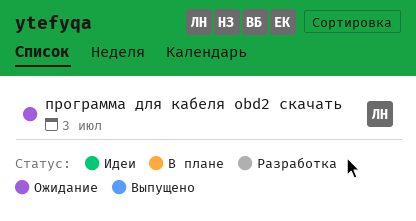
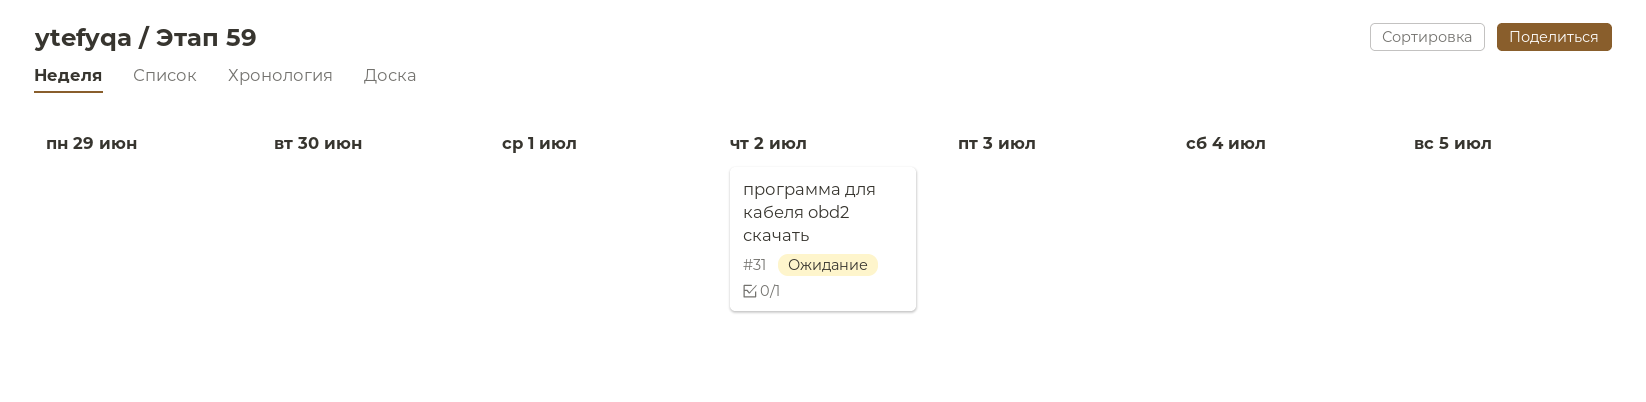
программа для кабеля obd2 скачать, due: Jul 3 -> Jul 2

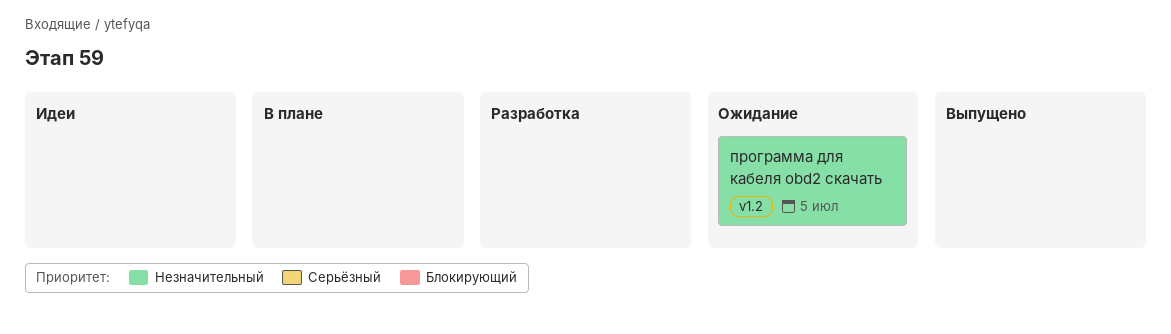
программа для кабеля obd2 скачать, due: Jul 2 -> Jul 5

